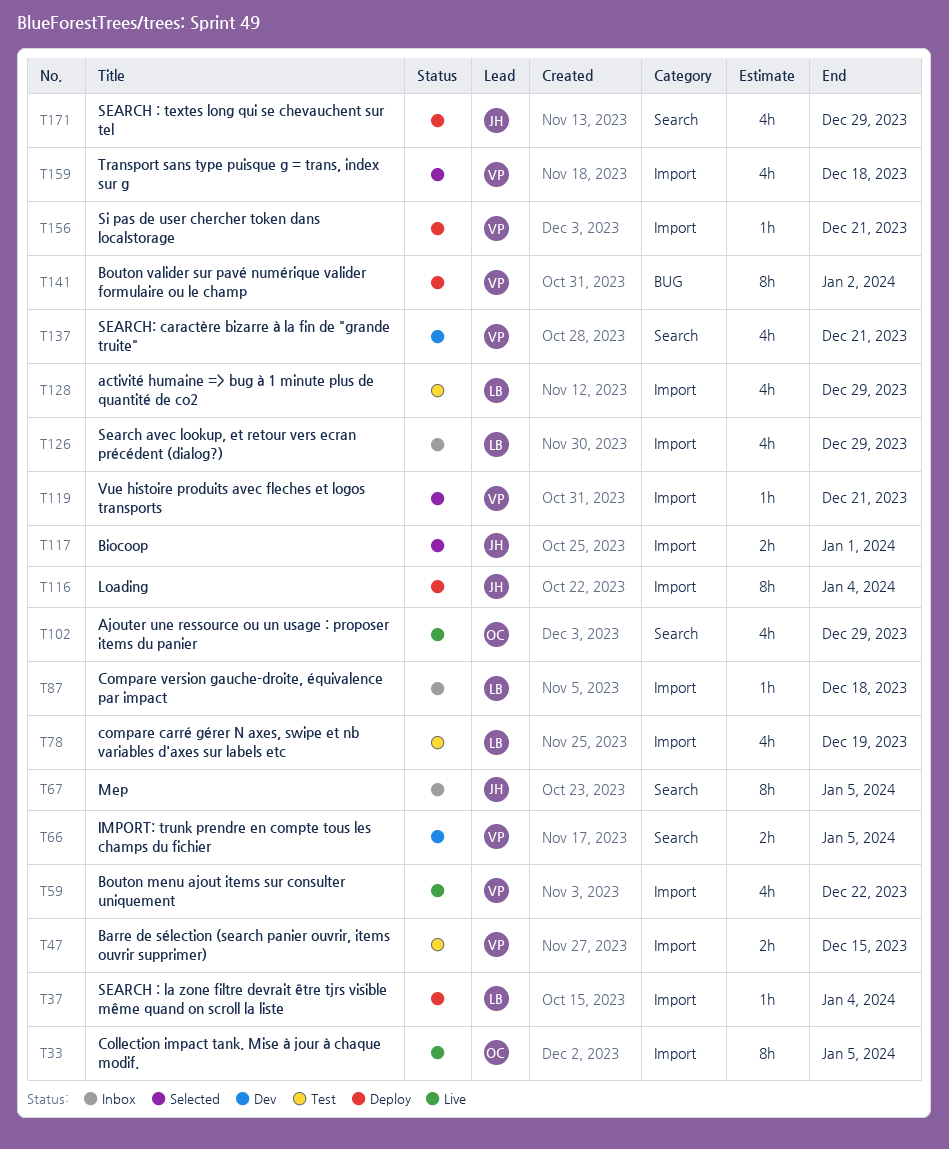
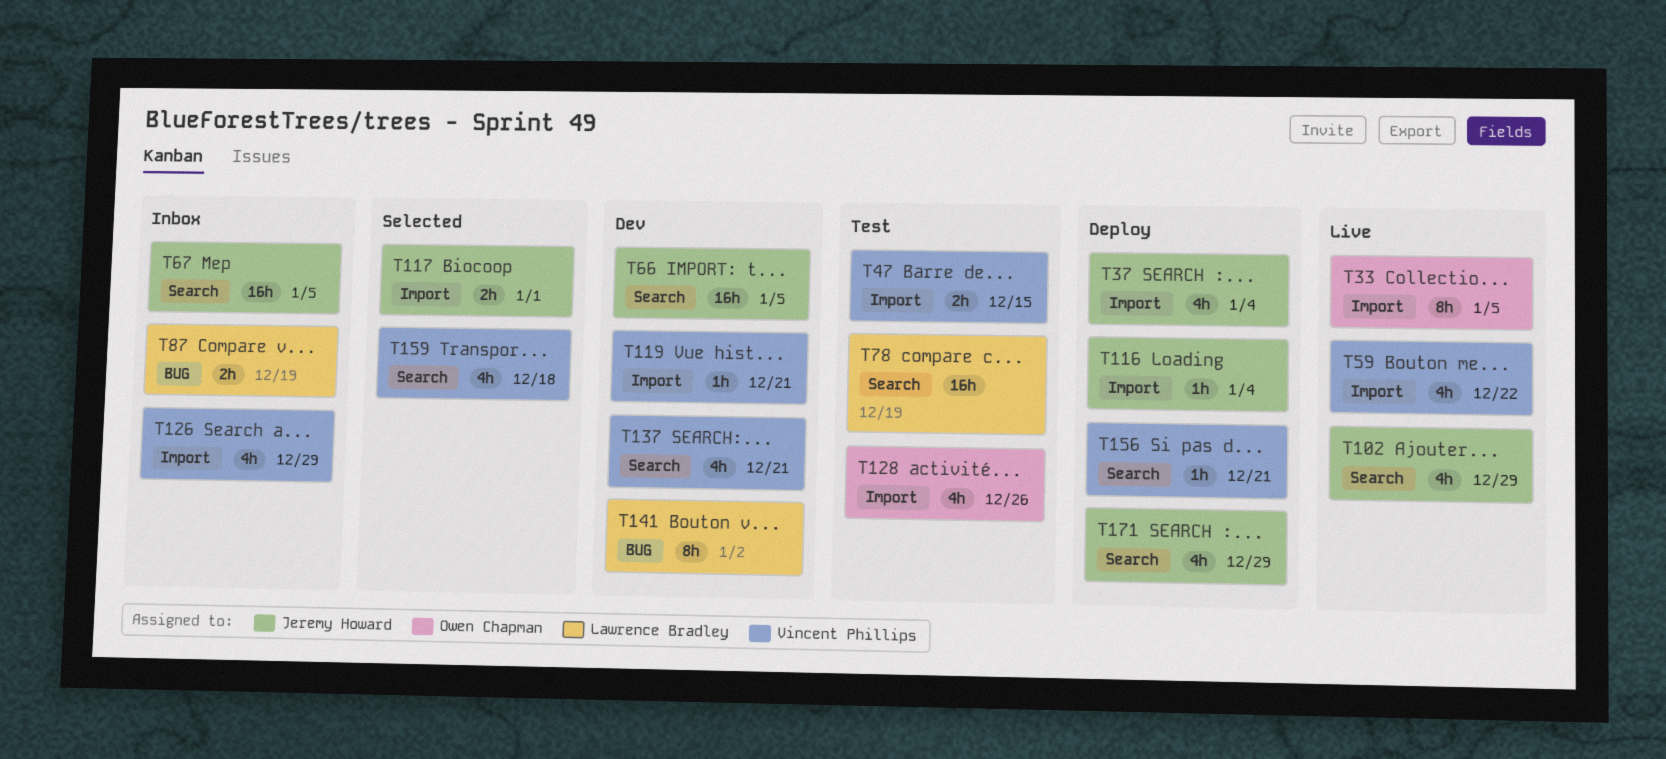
T37, owner: Lawrence Bradley -> Jeremy Howard
T37, estimate: 1h -> 4h
T66, owner: Vincent Phillips -> Jeremy Howard
T66, estimate: 2h -> 16h
T67, estimate: 8h -> 16h
T78, label: Import -> Search
T78, estimate: 4h -> 16h
T87, label: Import -> BUG
T87, estimate: 1h -> 2h
T87, due: Dec 18 -> Dec 19
T102, owner: Owen Chapman -> Jeremy Howard
T116, estimate: 8h -> 1h
T119, status: Selected -> Dev
T126, owner: Lawrence Bradley -> Vincent Phillips
T128, owner: Lawrence Bradley -> Owen Chapman
T128, due: Dec 29 -> Dec 26
T141, status: Deploy -> Dev
T141, owner: Vincent Phillips -> Lawrence Bradley
T156, label: Import -> Search
T159, label: Import -> Search

